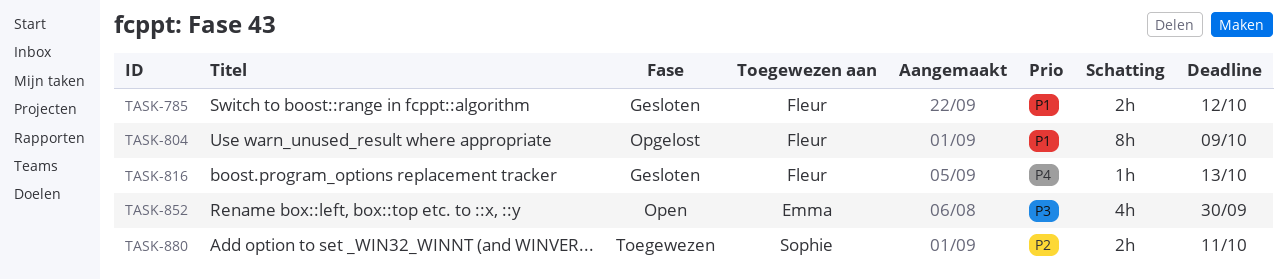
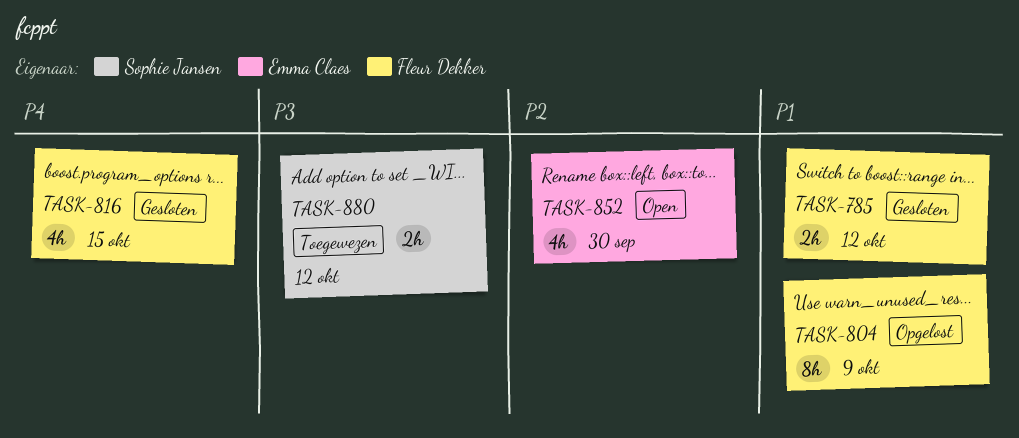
TASK-816, estimate: 1h -> 4h
TASK-816, due: Oct 13 -> Oct 15
TASK-852, priority: P3 -> P2
TASK-880, priority: P2 -> P3
TASK-880, due: Oct 11 -> Oct 12

